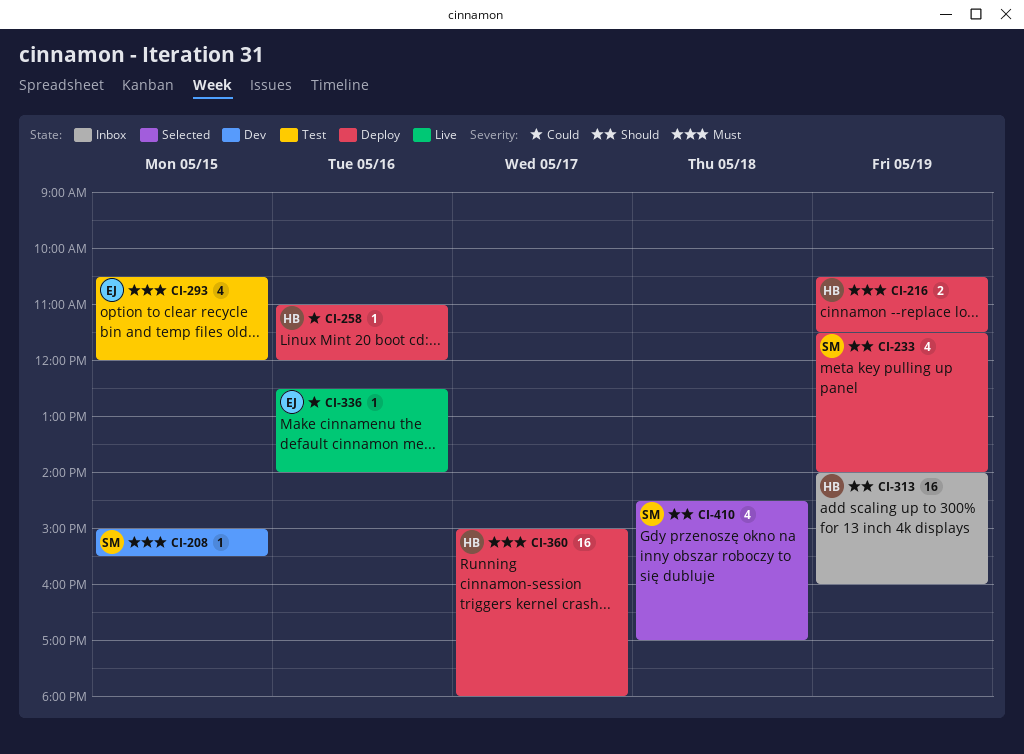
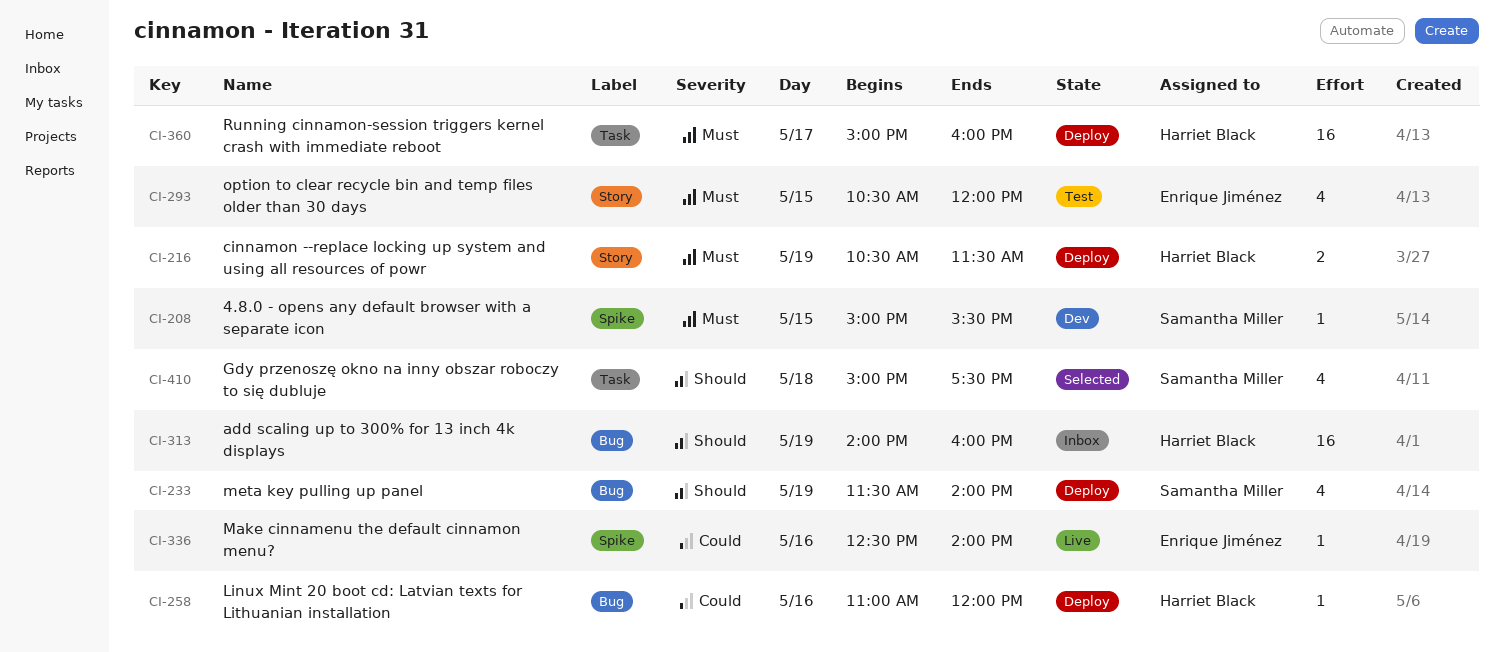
CI-360, ends: 18:00 -> 16:00
CI-410, begins: 14:30 -> 15:00
CI-410, ends: 17:00 -> 17:30

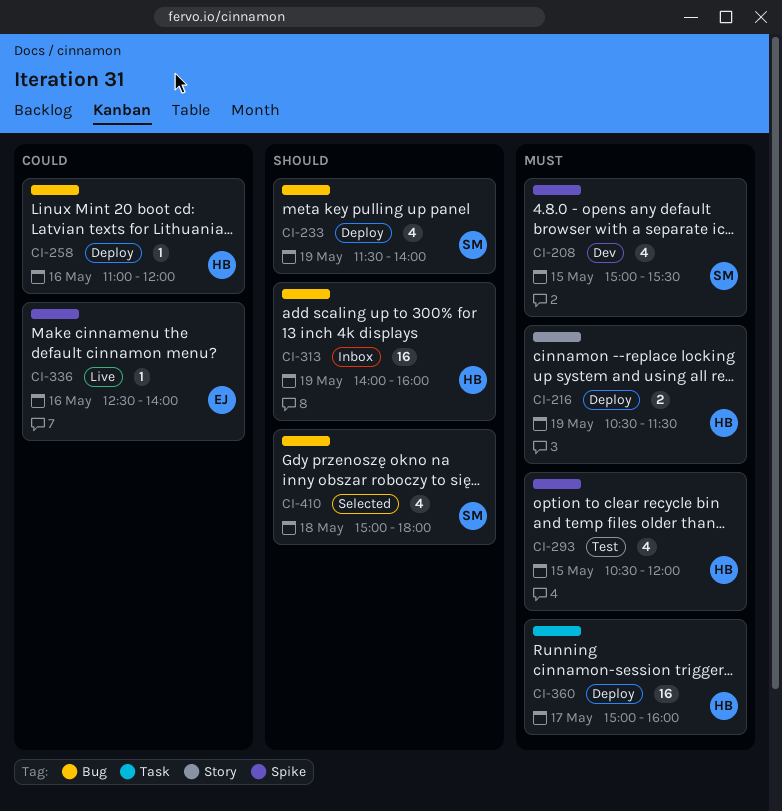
CI-208, estimate: 1 -> 4
CI-293, owner: Enrique Jiménez -> Harriet Black
CI-293, label: Story -> Spike
CI-410, label: Task -> Bug
CI-410, ends: 17:30 -> 18:00

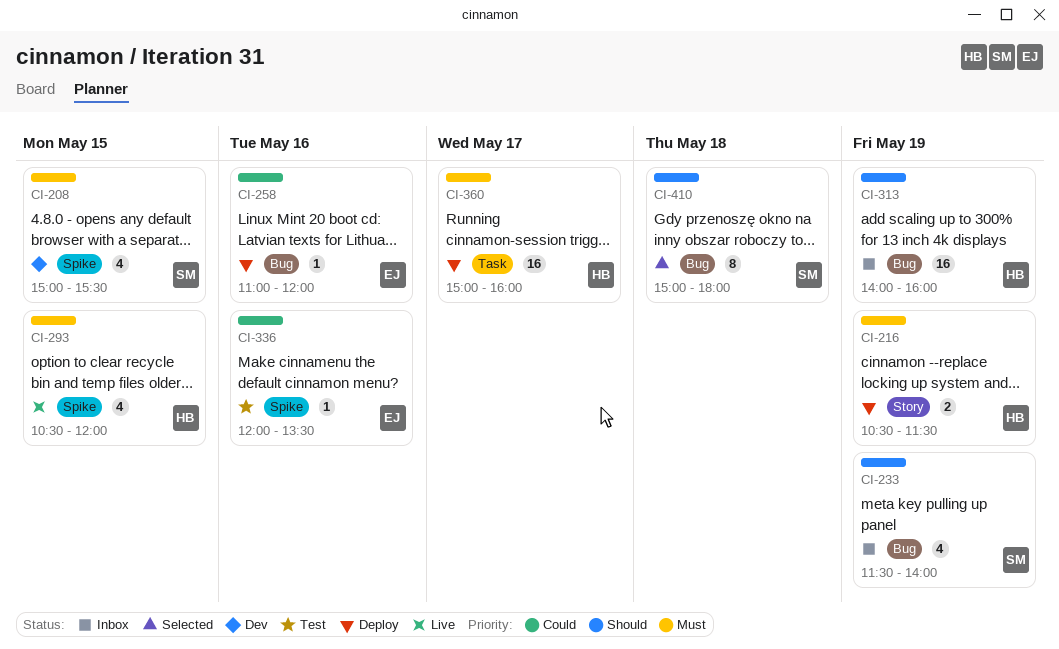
CI-233, status: Deploy -> Inbox
CI-258, owner: HB -> EJ
CI-293, status: Test -> Live
CI-336, status: Live -> Test
CI-336, begins: 12:30 -> 12:00
CI-336, ends: 14:00 -> 13:30
CI-410, estimate: 4 -> 8

